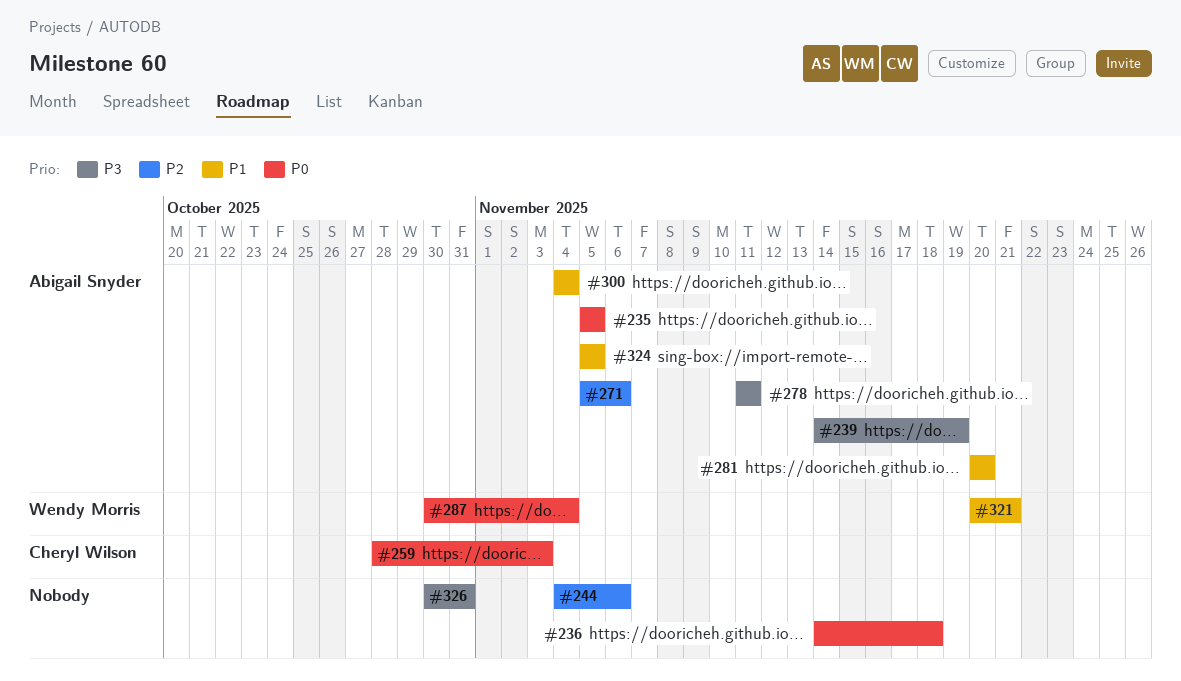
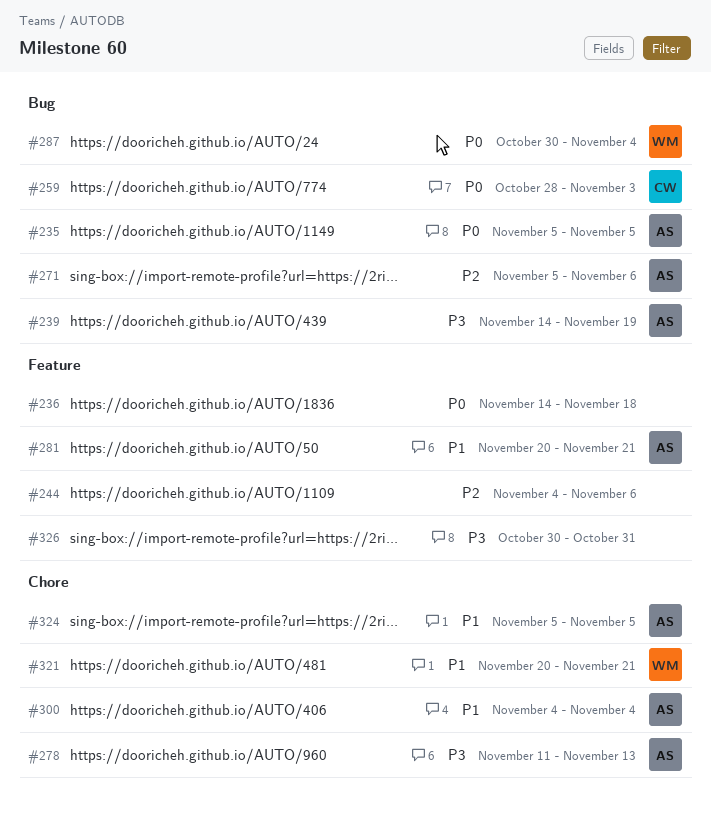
#278, due: Nov 11 -> Nov 13
#281, due: Nov 20 -> Nov 21

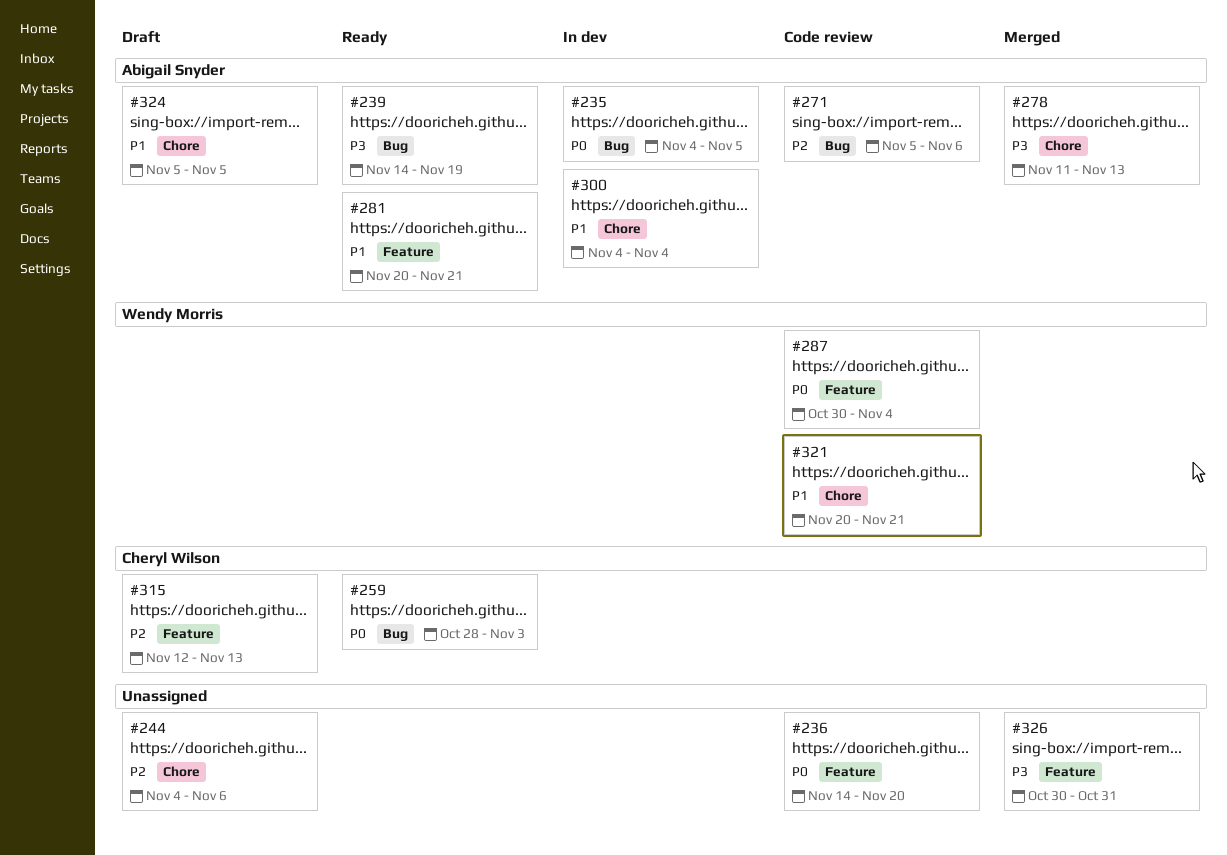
#235, start: Nov 5 -> Nov 4
#236, due: Nov 18 -> Nov 20
#244, label: Feature -> Chore
#287, label: Bug -> Feature
#315: none -> present

